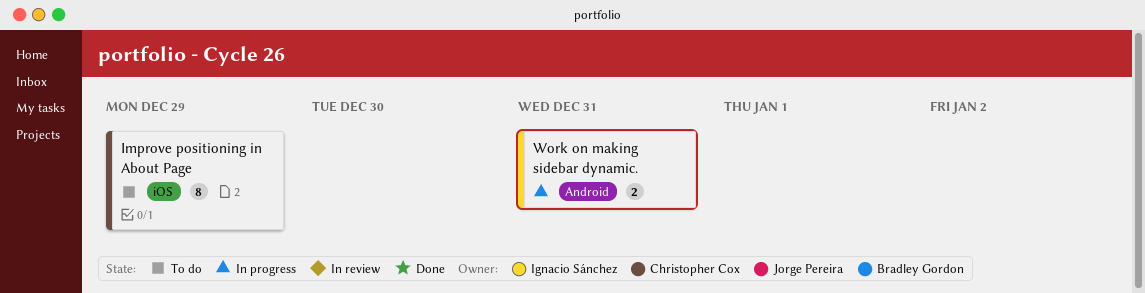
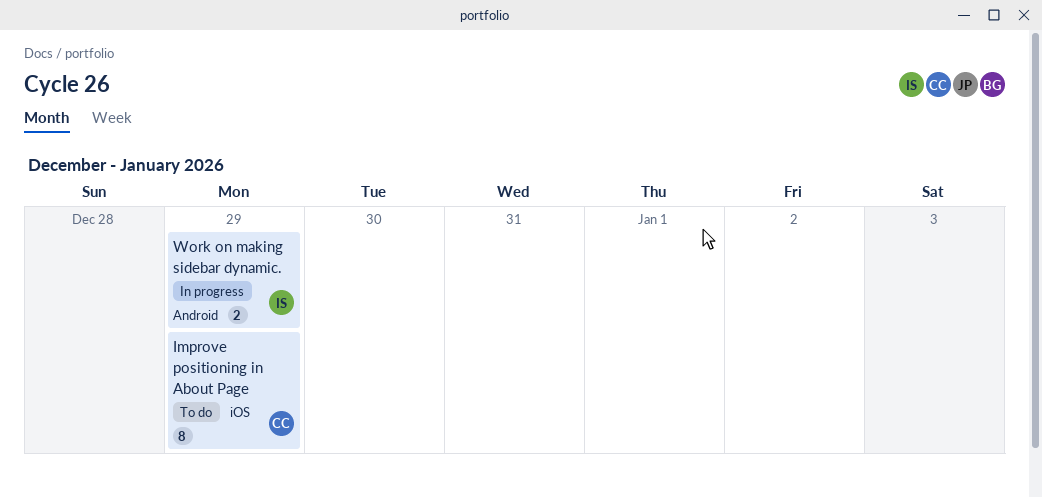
Work on making sidebar dynamic., due: Dec 31 -> Dec 29

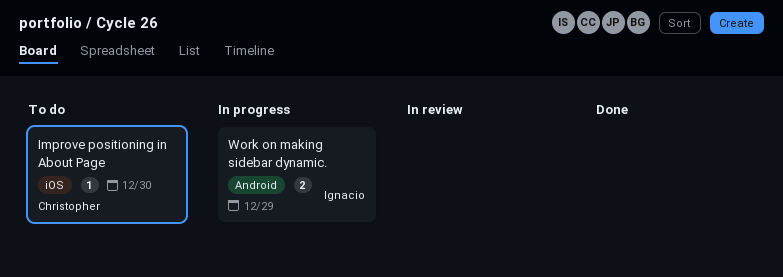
Improve positioning in About Page, estimate: 8 -> 1
Improve positioning in About Page, due: Dec 29 -> Dec 30

